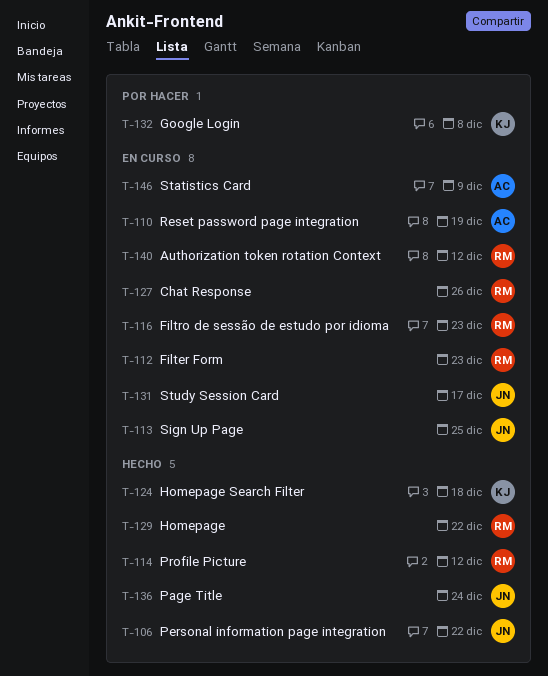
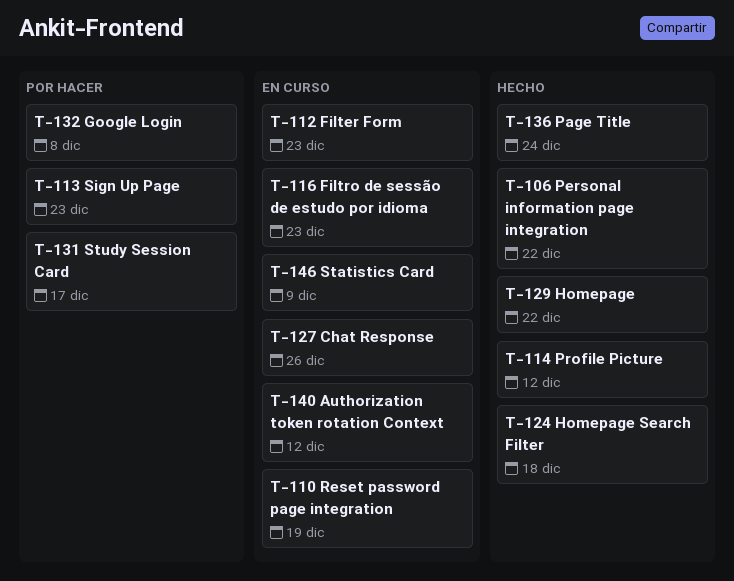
T-113, status: En curso -> Por hacer
T-113, due: Dec 25 -> Dec 23
T-131, status: En curso -> Por hacer

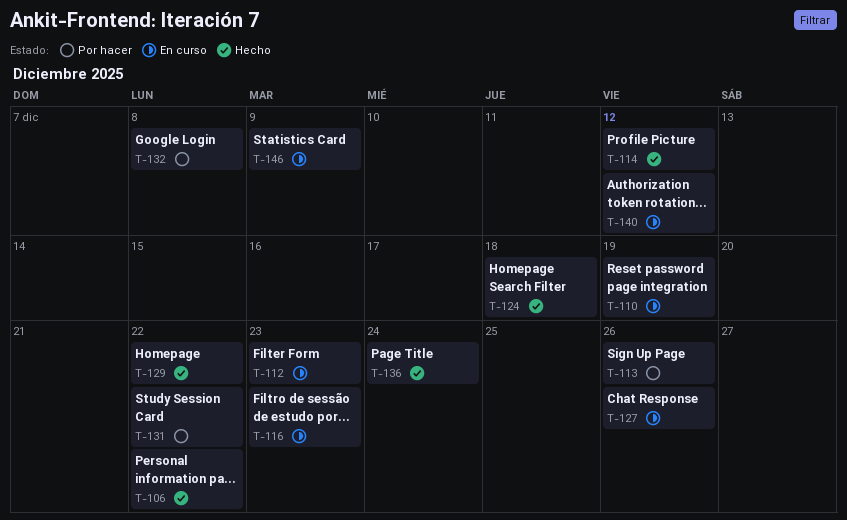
T-113, due: Dec 23 -> Dec 26
T-131, due: Dec 17 -> Dec 22

